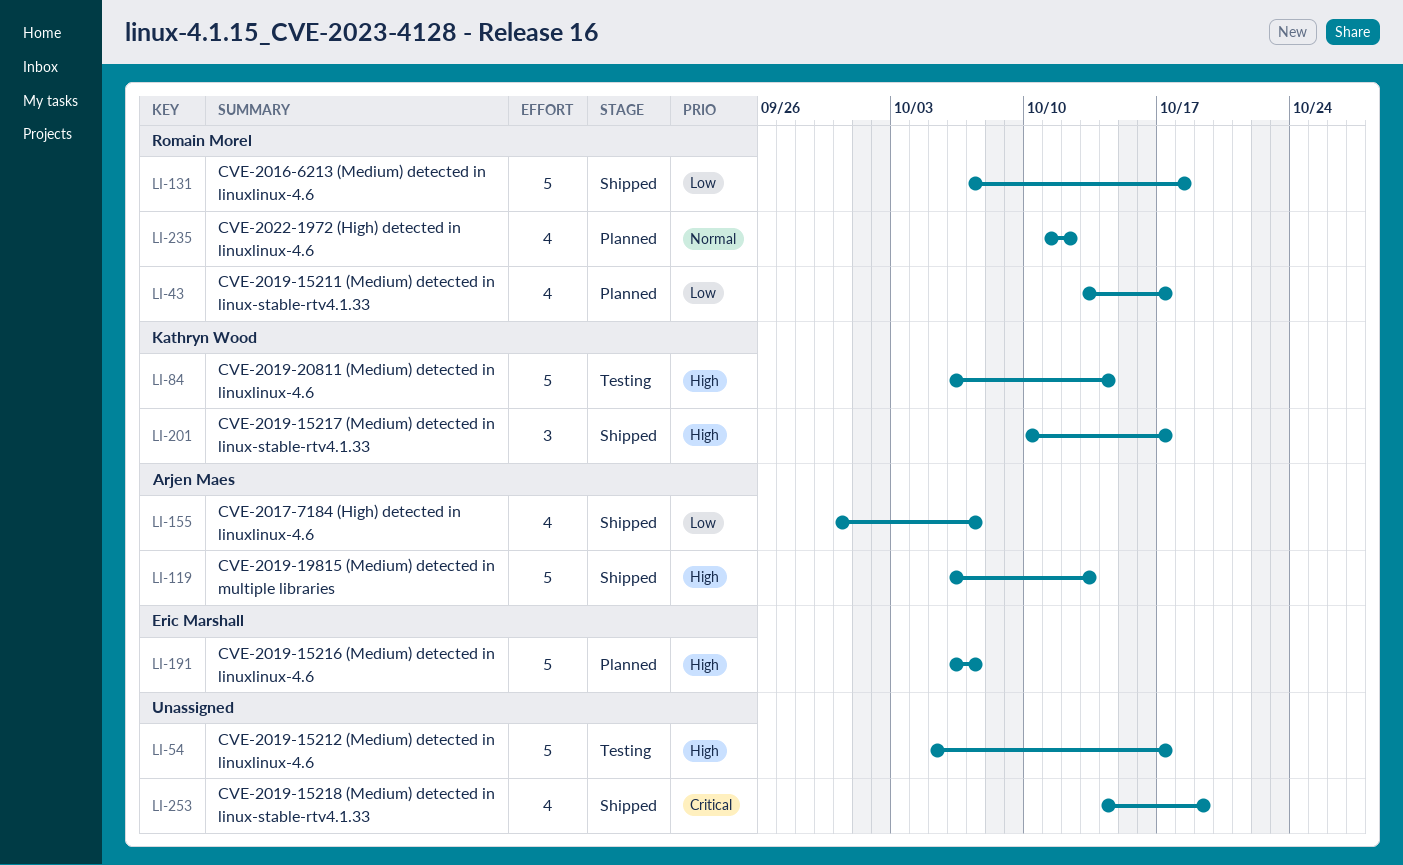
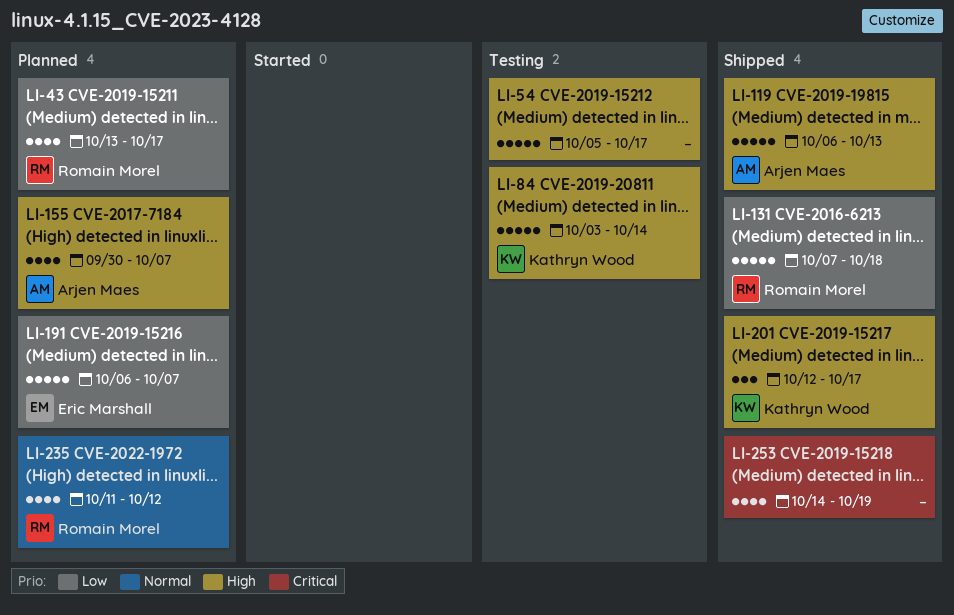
LI-84, start: Oct 6 -> Oct 3
LI-155, status: Shipped -> Planned
LI-155, priority: Low -> High
LI-191, priority: High -> Low
LI-201, start: Oct 10 -> Oct 12

